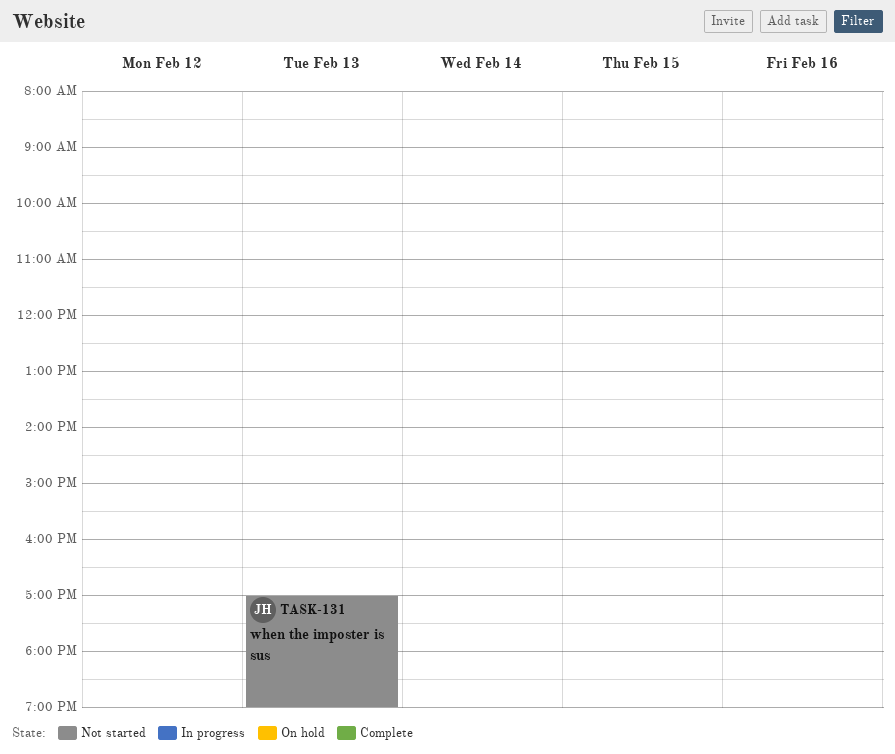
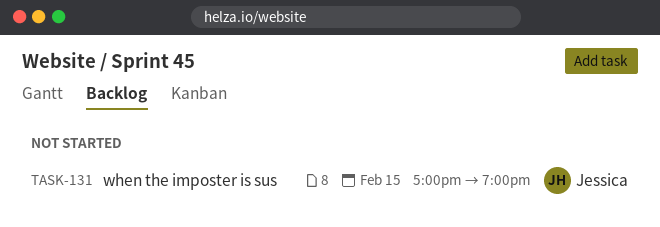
TASK-131, day: Feb 13 -> Feb 15

